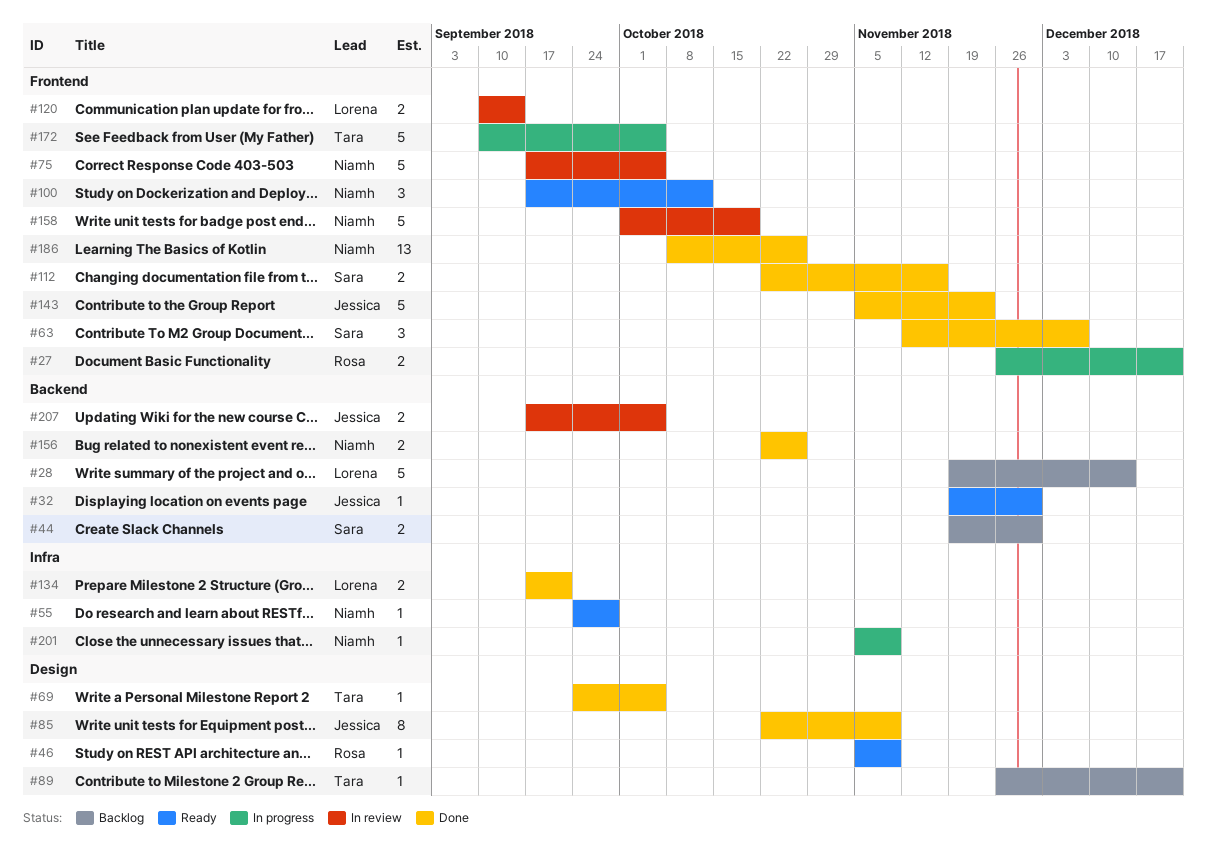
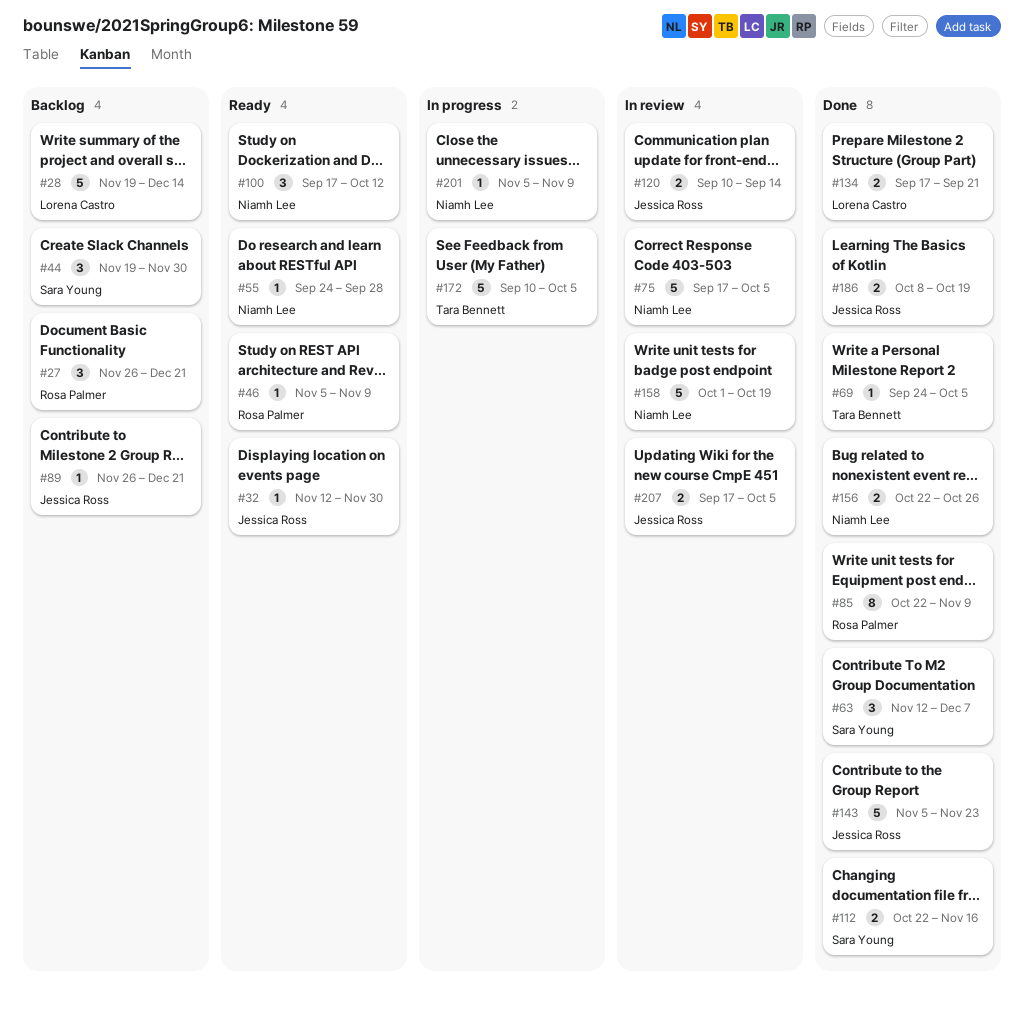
#27, status: In progress -> Backlog
#27, estimate: 2 -> 3
#32, start: Nov 19 -> Nov 12
#44, estimate: 2 -> 3
#85, owner: Jessica Ross -> Rosa Palmer
#89, owner: Tara Bennett -> Jessica Ross
#120, owner: Lorena Castro -> Jessica Ross
#186, owner: Niamh Lee -> Jessica Ross
#186, estimate: 13 -> 2
#186, due: Oct 26 -> Oct 19

